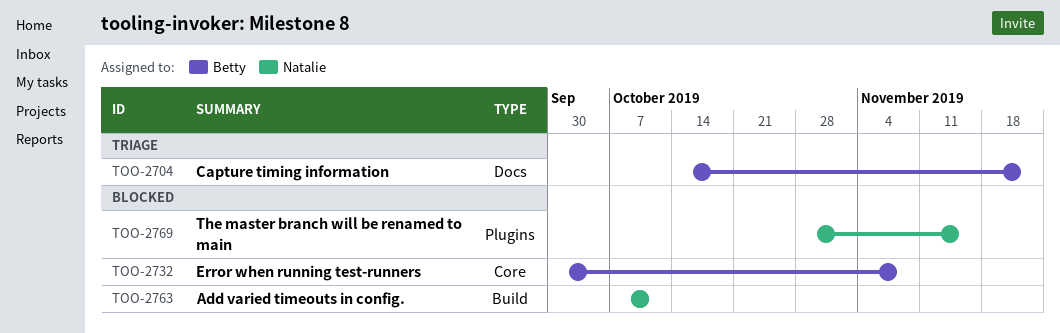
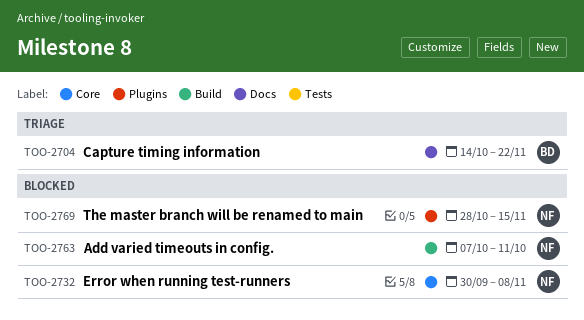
TOO-2732, owner: Betty -> Natalie

